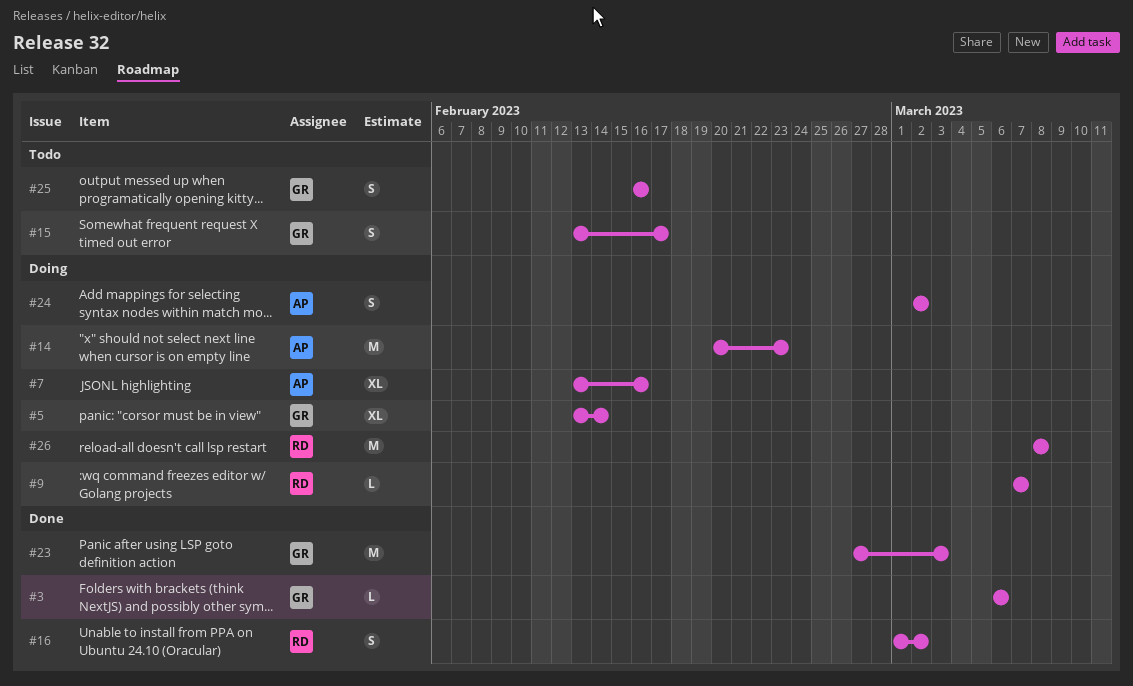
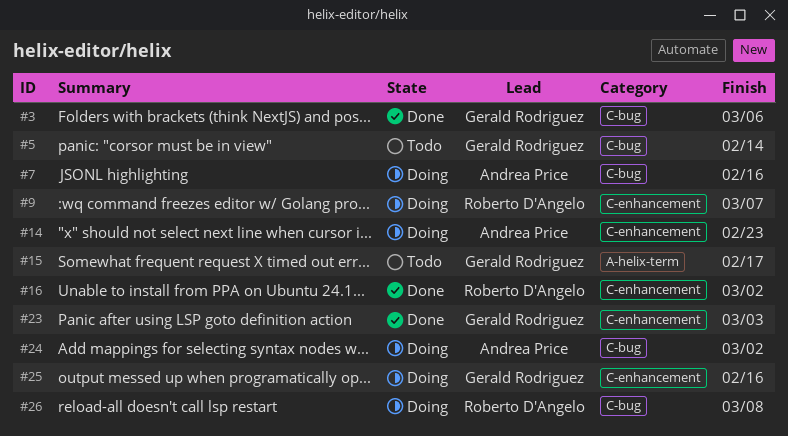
#5, status: Doing -> Todo
#25, status: Todo -> Doing

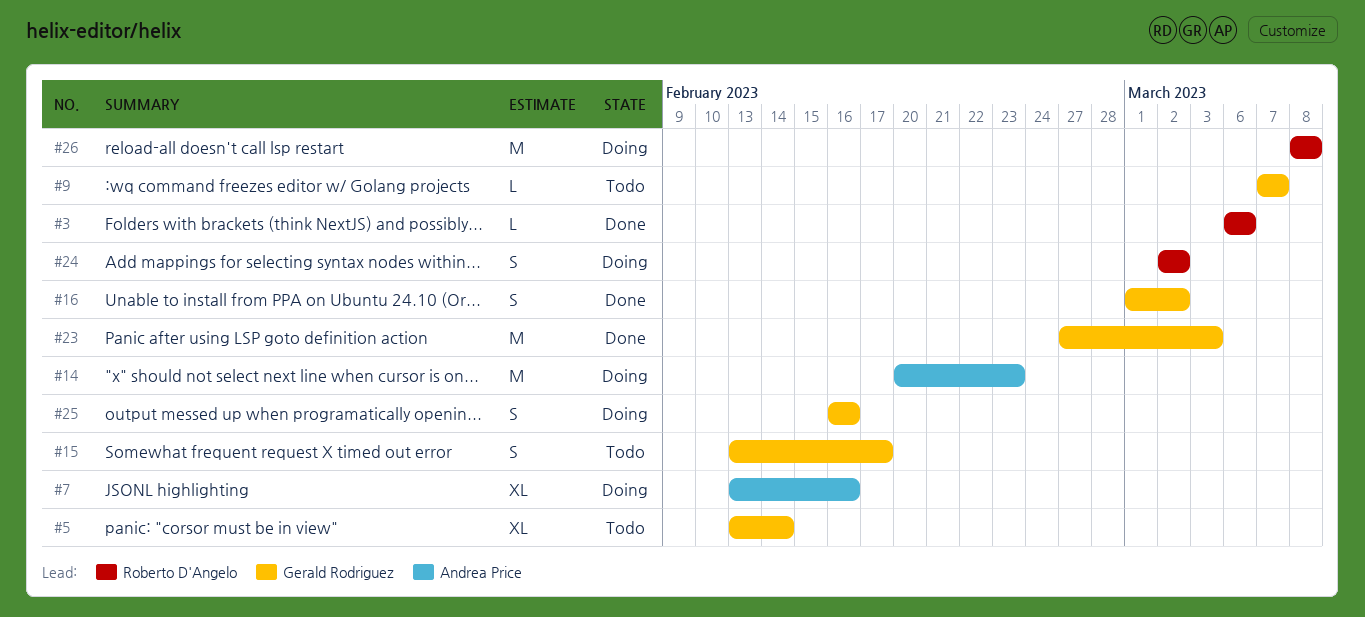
#3, owner: Gerald Rodriguez -> Roberto D'Angelo
#9, status: Doing -> Todo
#9, owner: Roberto D'Angelo -> Gerald Rodriguez
#16, owner: Roberto D'Angelo -> Gerald Rodriguez
#24, owner: Andrea Price -> Roberto D'Angelo

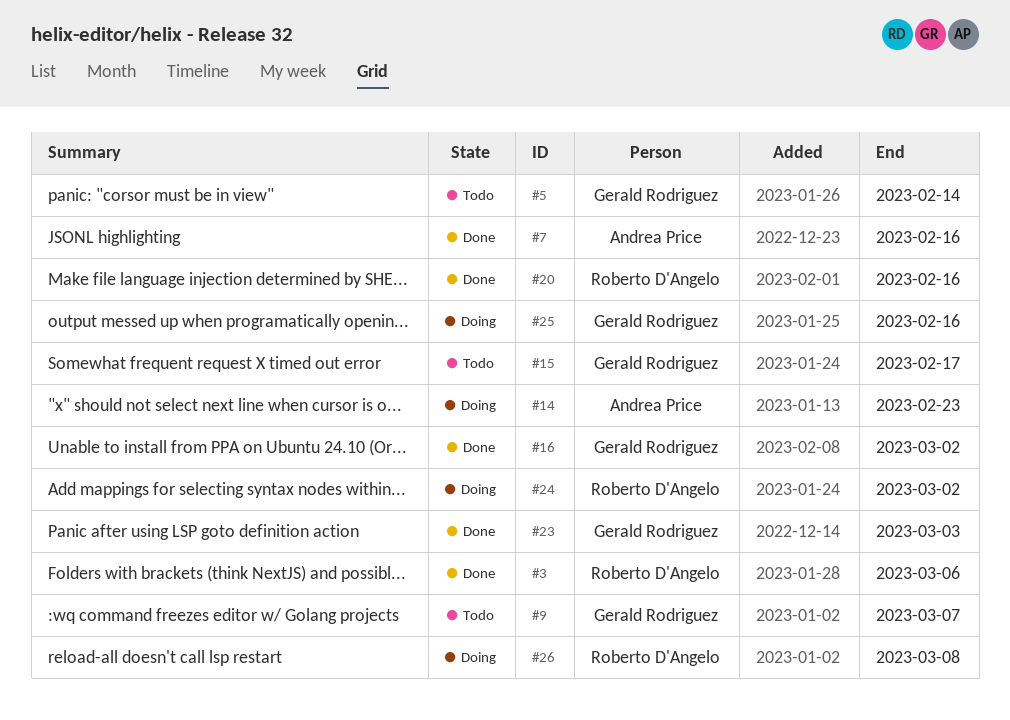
#7, status: Doing -> Done
#20: none -> present

